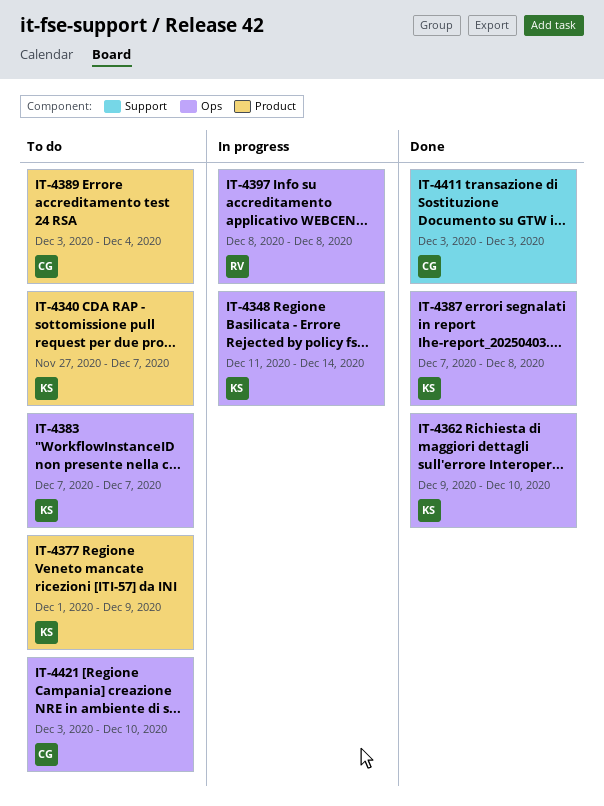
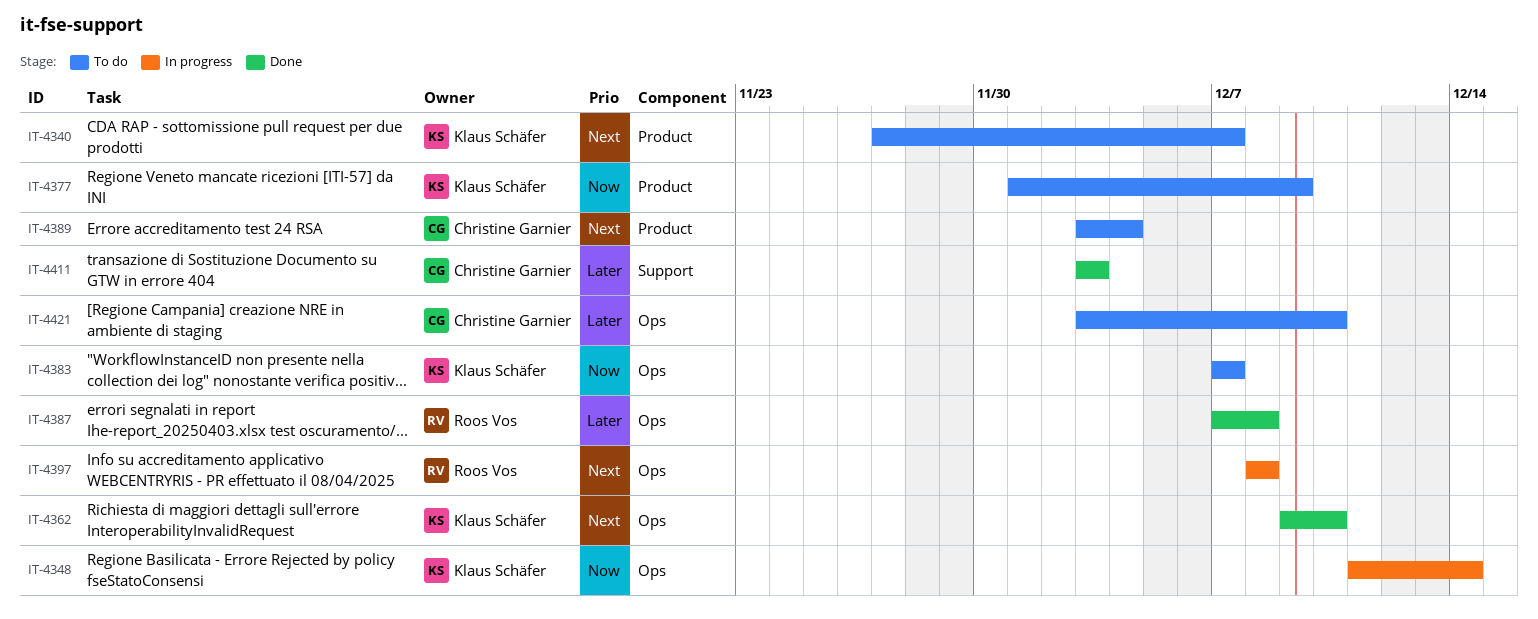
IT-4387, owner: Klaus Schäfer -> Roos Vos

